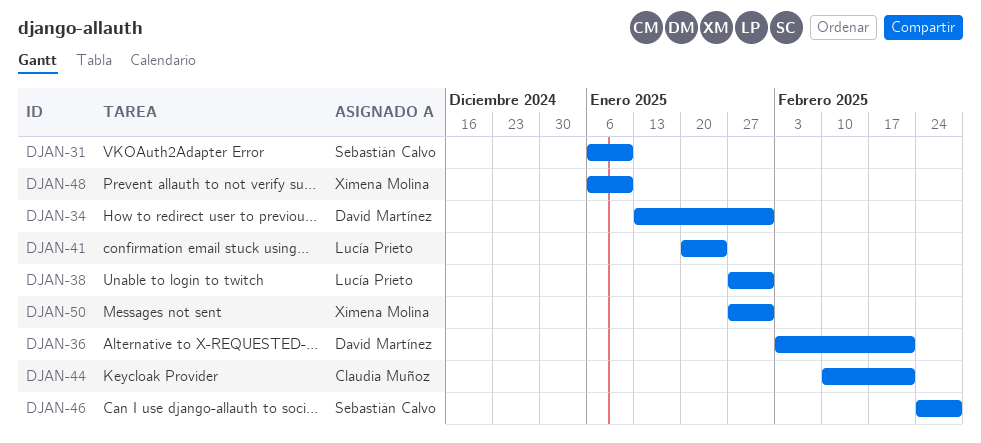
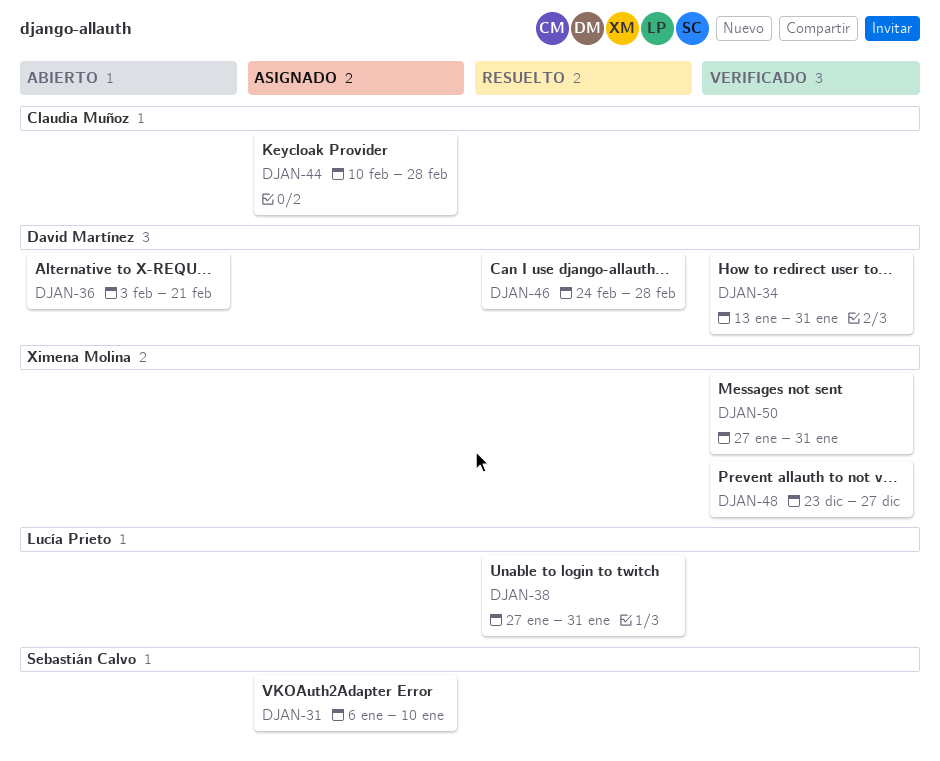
DJAN-41: present -> none
DJAN-44, due: Feb 21 -> Feb 28
DJAN-46, owner: Sebastián Calvo -> David Martínez
DJAN-48, start: Jan 6 -> Dec 23
DJAN-48, due: Jan 10 -> Dec 27

